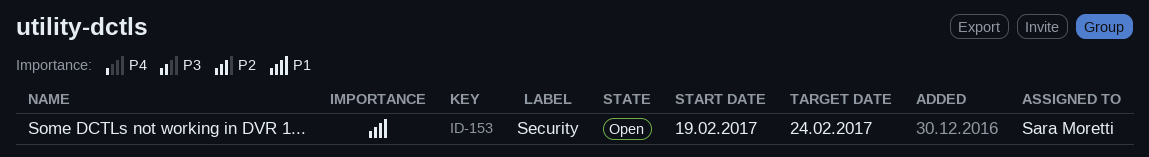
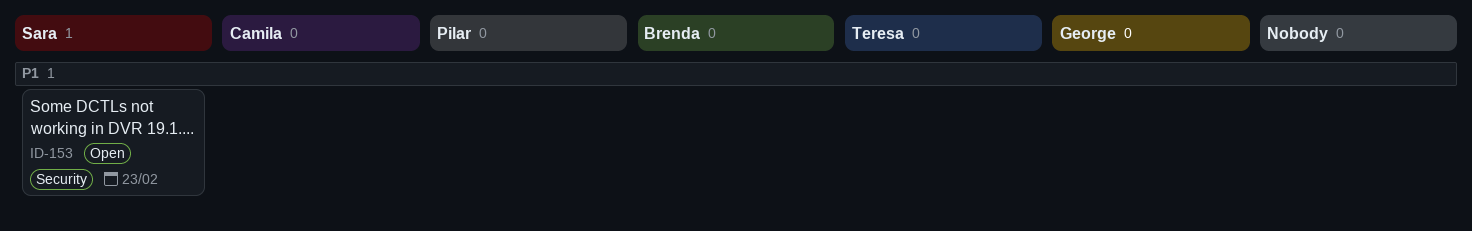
ID-153, due: Feb 24 -> Feb 23

